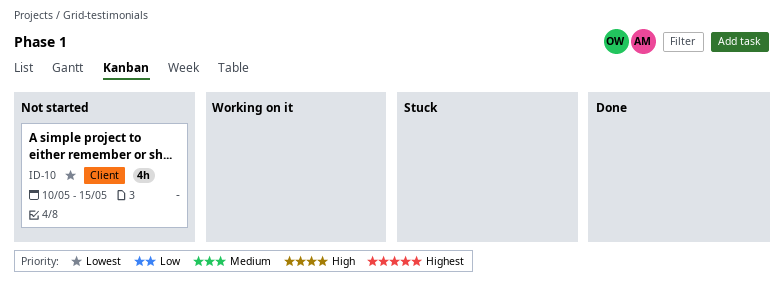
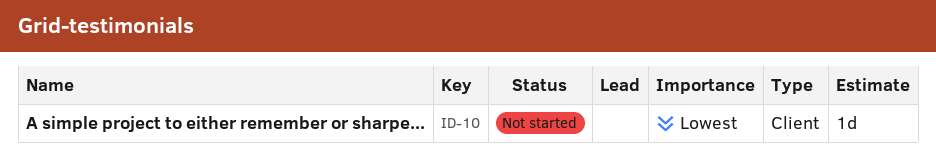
ID-10, estimate: 4h -> 1d

